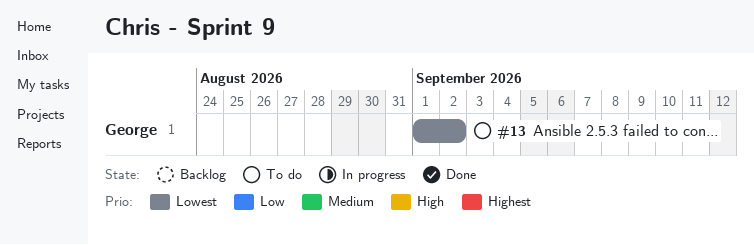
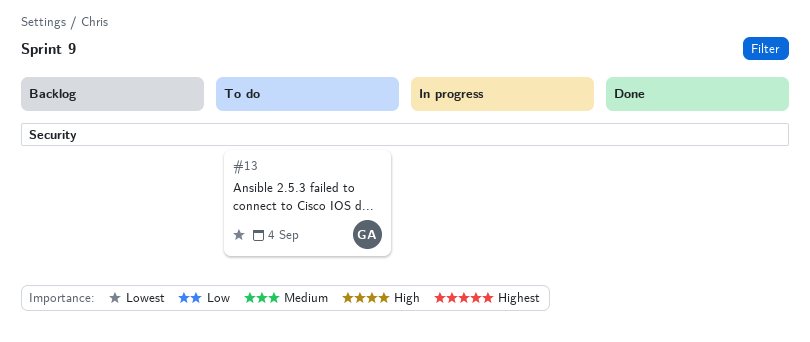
#13, due: Sep 2 -> Sep 4

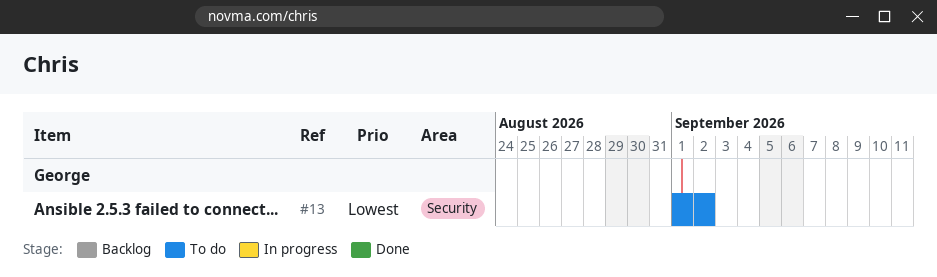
#13, due: Sep 4 -> Sep 2

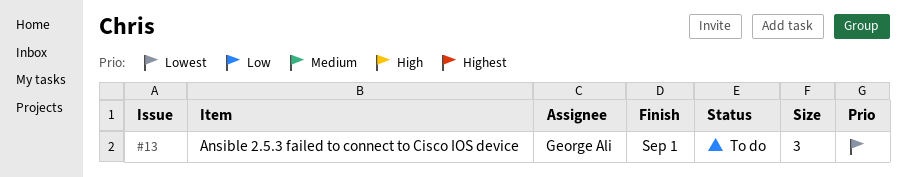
#13, due: Sep 2 -> Sep 1

